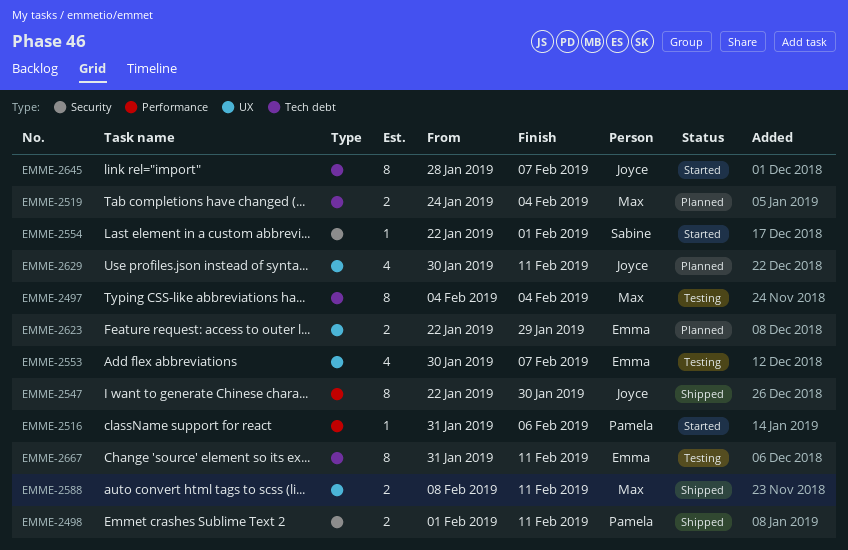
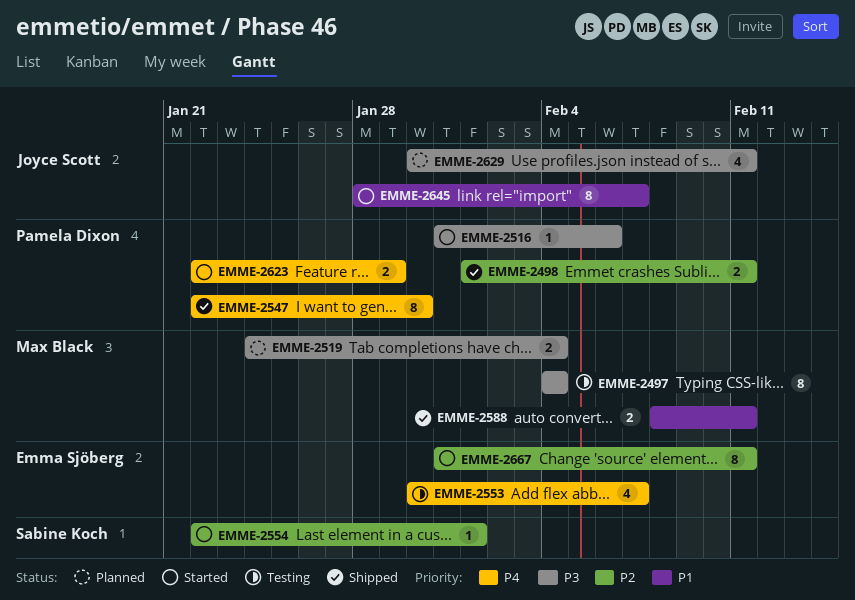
EMME-2547, owner: Joyce Scott -> Pamela Dixon
EMME-2623, status: Planned -> Started
EMME-2623, owner: Emma Sjöberg -> Pamela Dixon
EMME-2667, status: Testing -> Started

